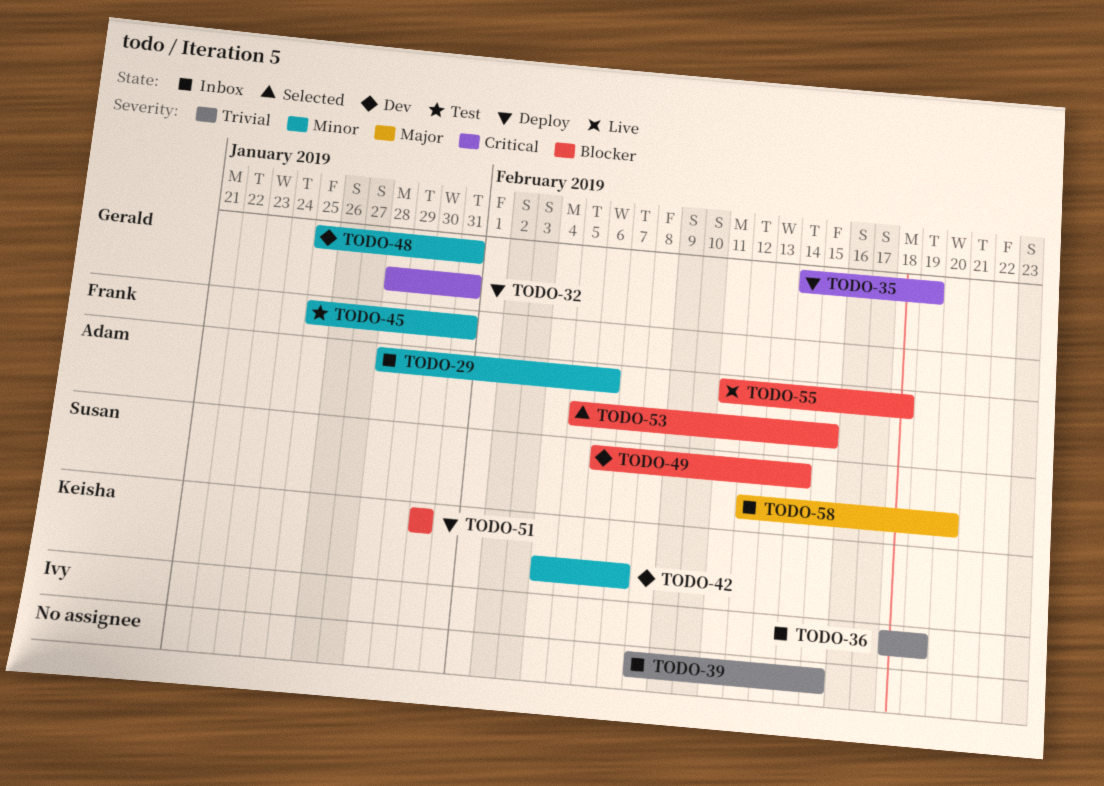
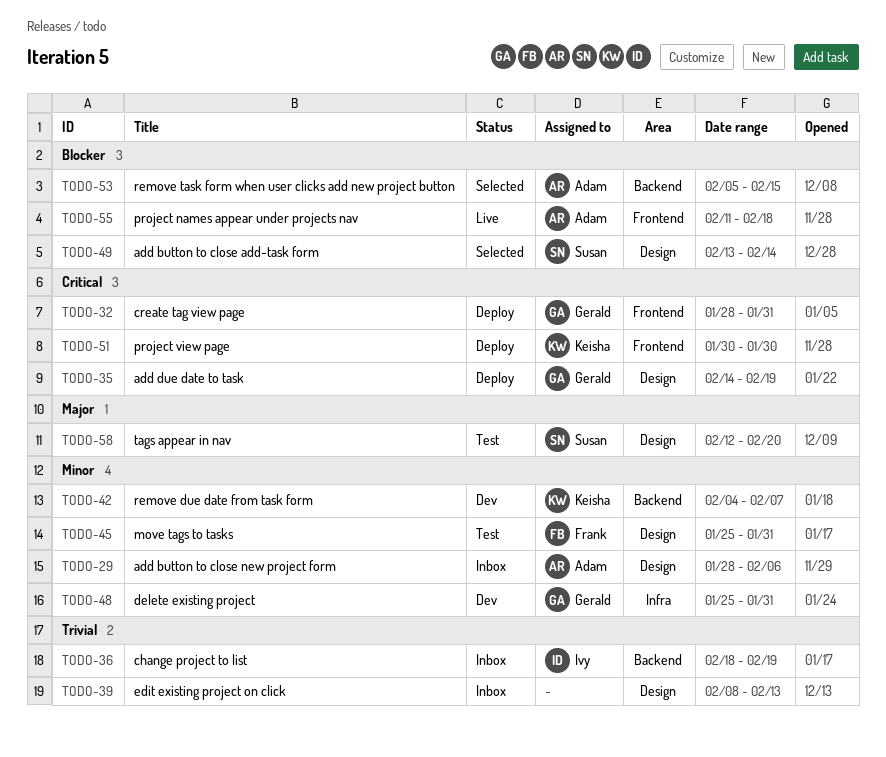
TODO-39, due: Feb 15 -> Feb 13
TODO-49, status: Dev -> Selected
TODO-49, start: Feb 6 -> Feb 13
TODO-51, priority: Blocker -> Critical
TODO-58, status: Inbox -> Test

